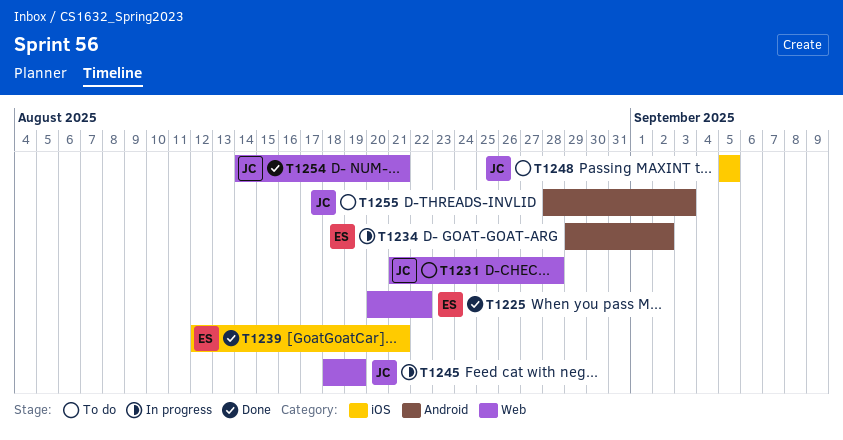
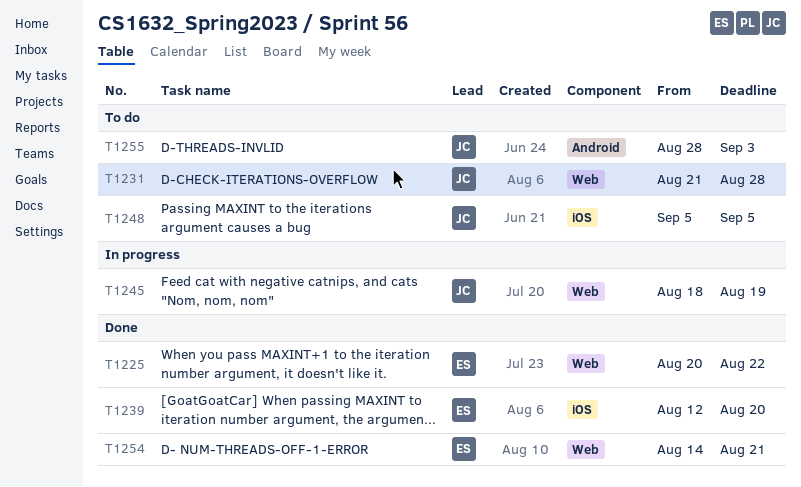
T1234: present -> none
T1239, due: Aug 21 -> Aug 20
T1254, owner: JC -> ES

